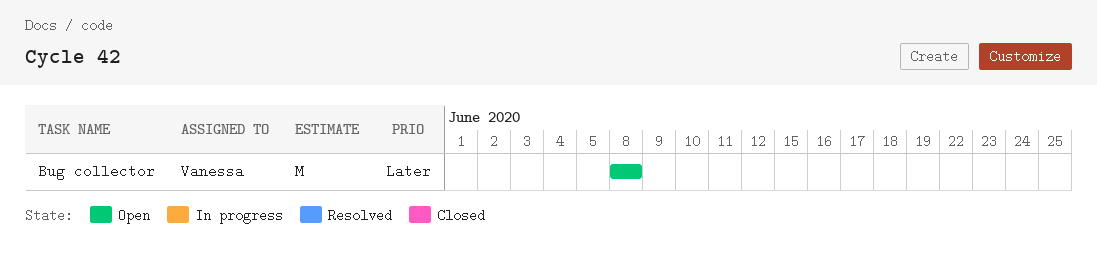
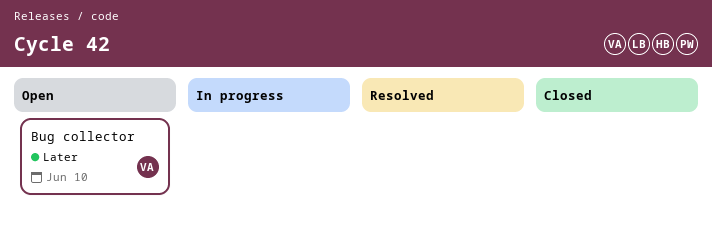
Bug collector, due: Jun 8 -> Jun 10

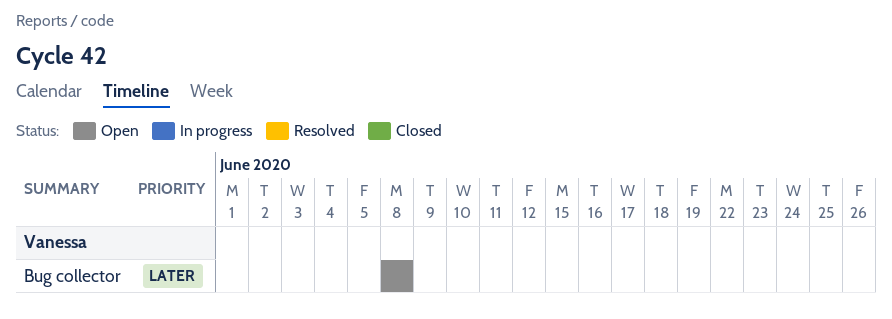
Bug collector, due: Jun 10 -> Jun 8

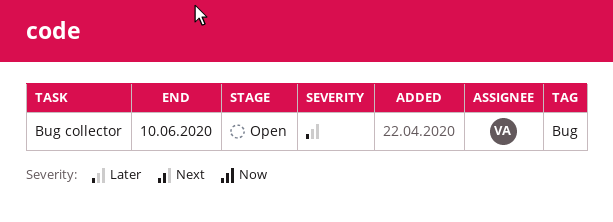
Bug collector, due: Jun 8 -> Jun 10

